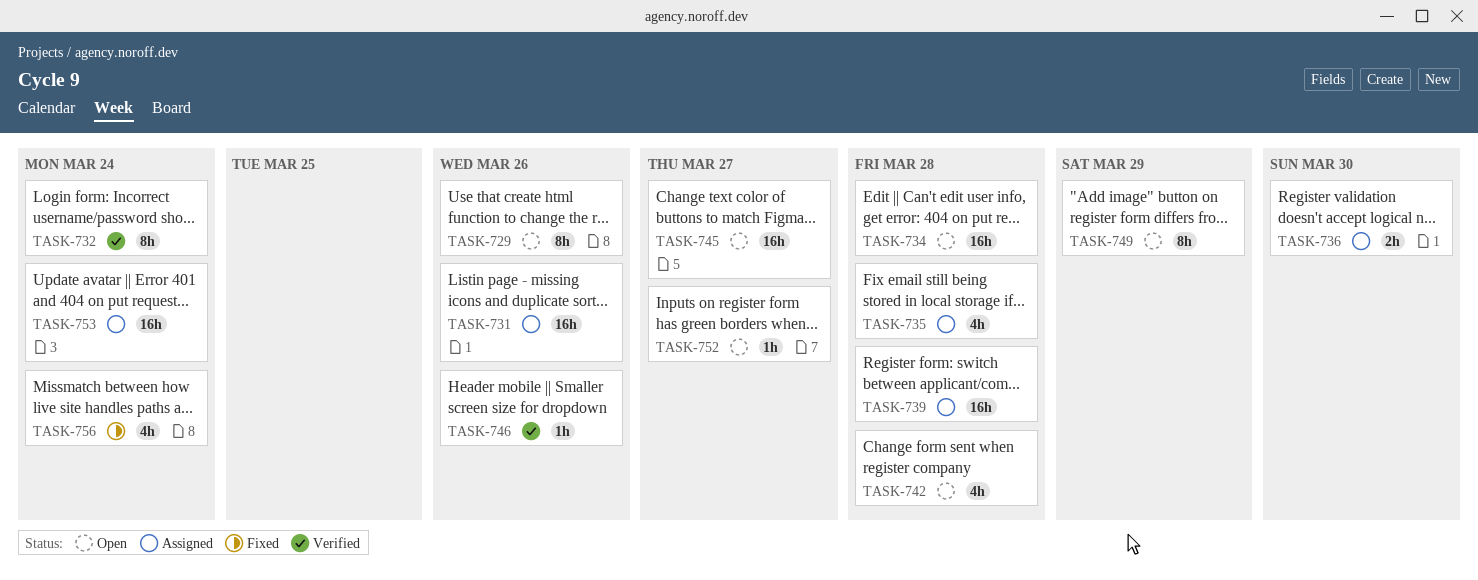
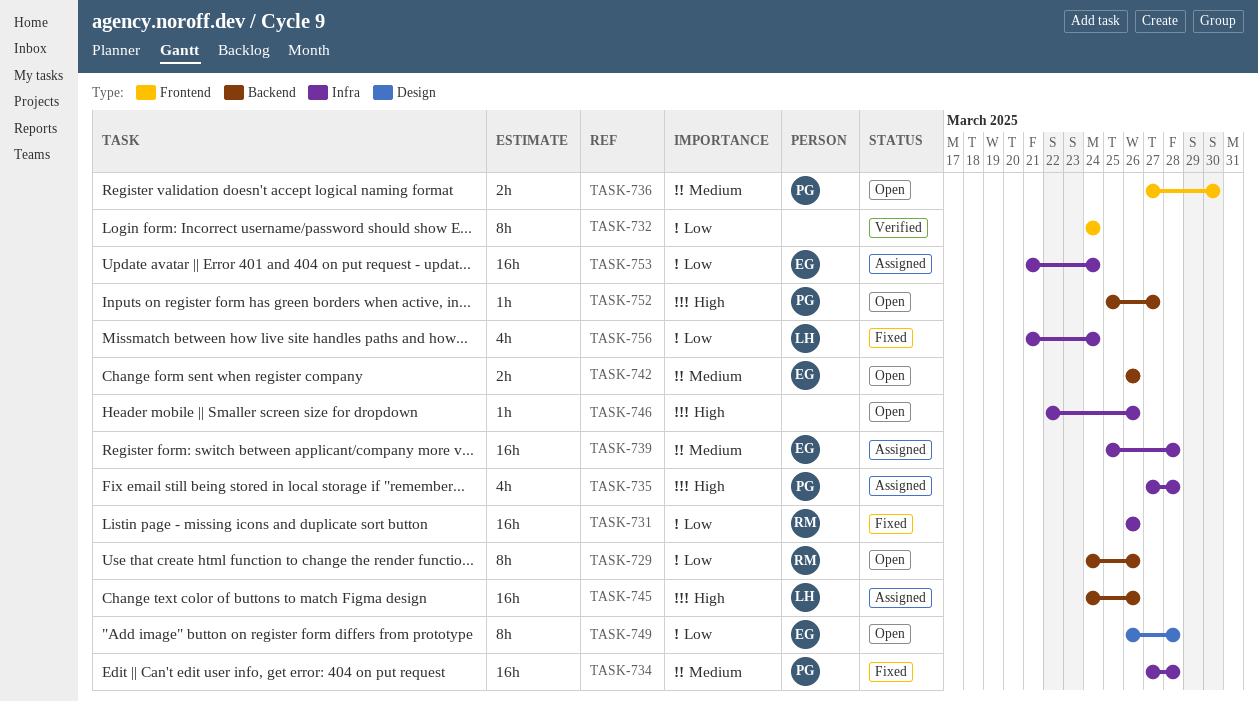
TASK-731, status: Assigned -> Fixed
TASK-734, status: Open -> Fixed
TASK-736, status: Assigned -> Open
TASK-742, estimate: 4h -> 2h
TASK-742, due: Mar 28 -> Mar 26
TASK-745, status: Open -> Assigned
TASK-745, due: Mar 27 -> Mar 26
TASK-746, status: Verified -> Open
TASK-749, due: Mar 29 -> Mar 28

